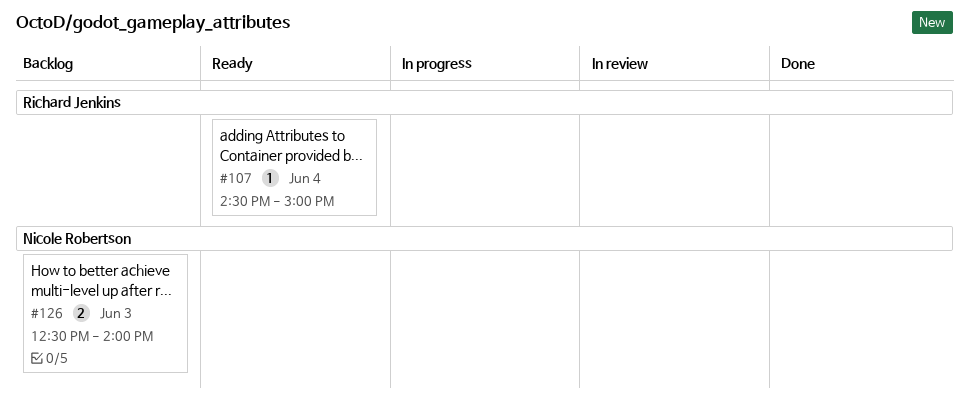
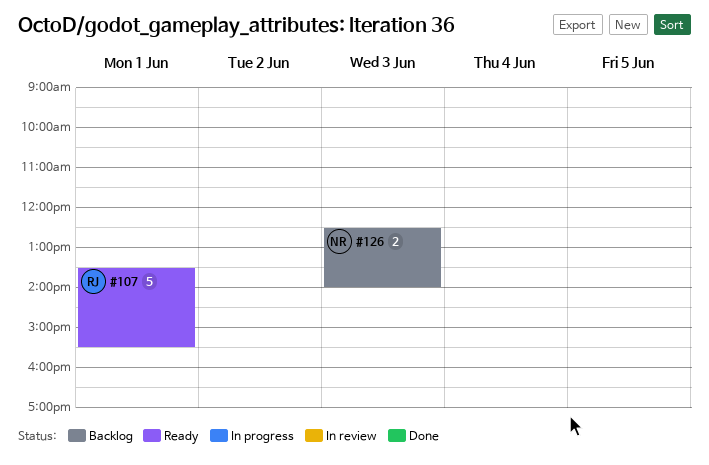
#107, estimate: 1 -> 5
#107, day: Jun 4 -> Jun 1
#107, begins: 14:30 -> 13:30
#107, ends: 15:00 -> 15:30

